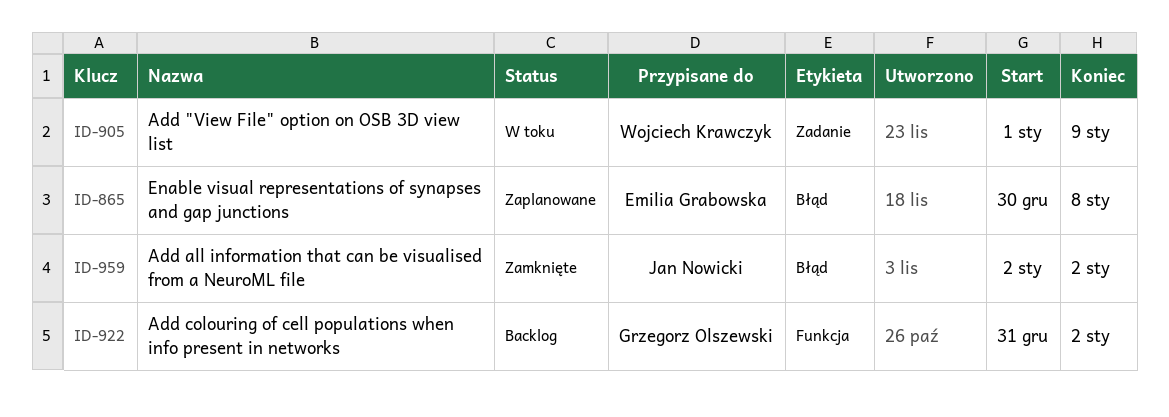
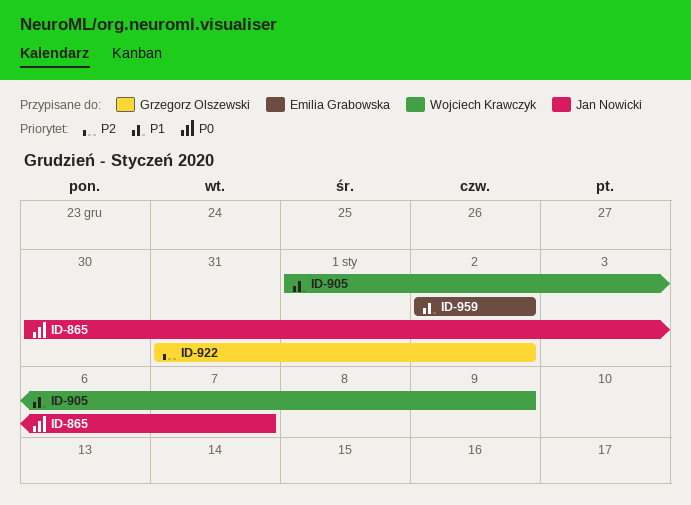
ID-865, owner: Emilia Grabowska -> Jan Nowicki
ID-865, due: Jan 8 -> Jan 7
ID-959, owner: Jan Nowicki -> Emilia Grabowska

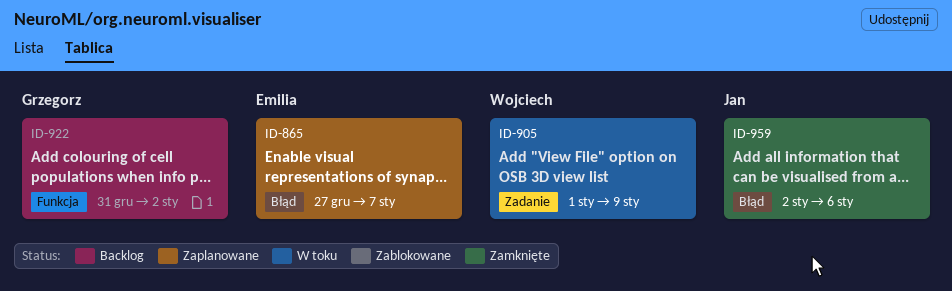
ID-865, owner: Jan Nowicki -> Emilia Grabowska
ID-865, start: Dec 30 -> Dec 27
ID-959, owner: Emilia Grabowska -> Jan Nowicki
ID-959, due: Jan 2 -> Jan 6

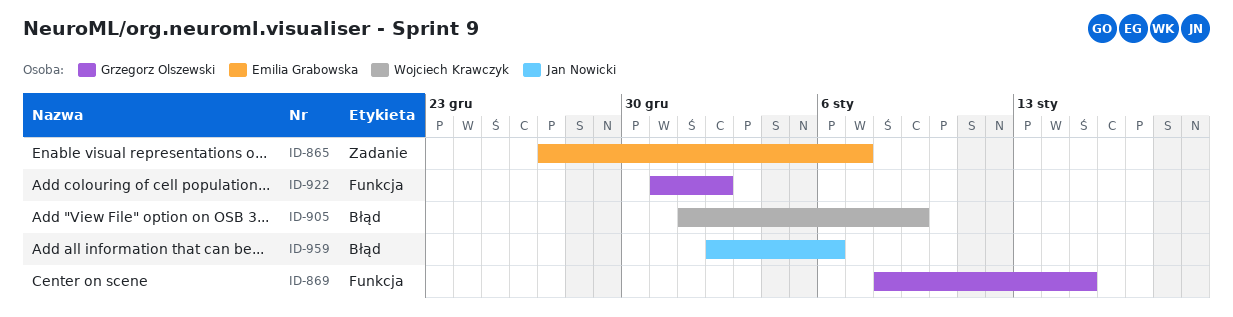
ID-865, label: Błąd -> Zadanie
ID-869: none -> present
ID-905, label: Zadanie -> Błąd

